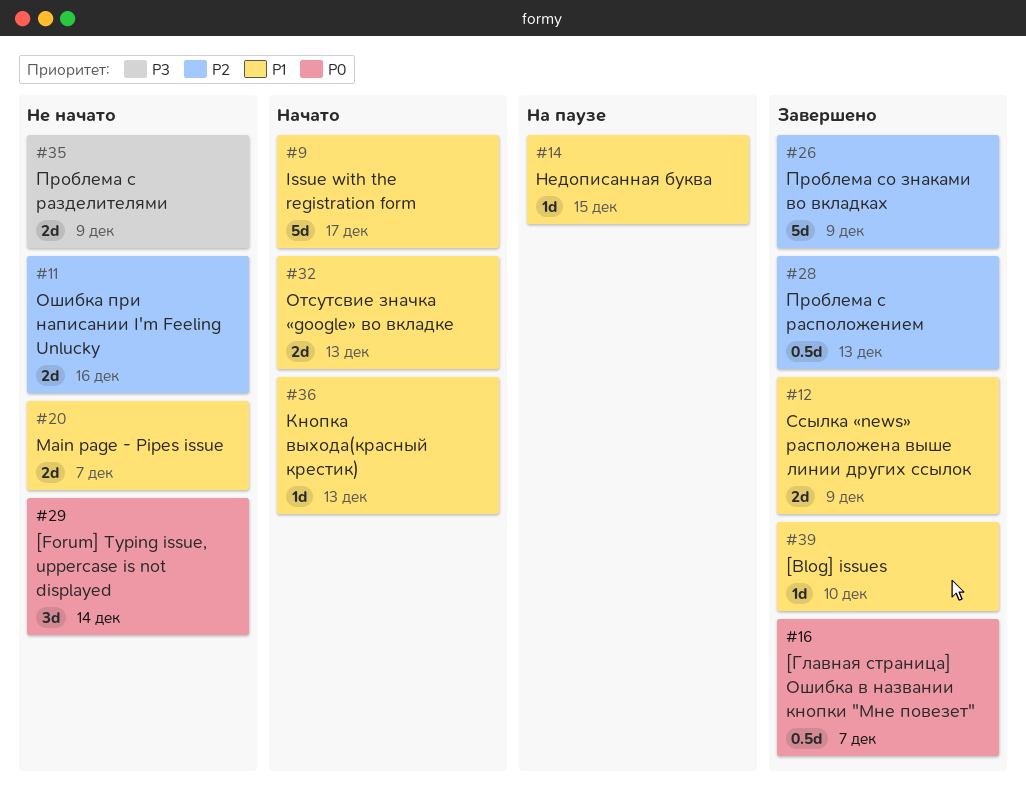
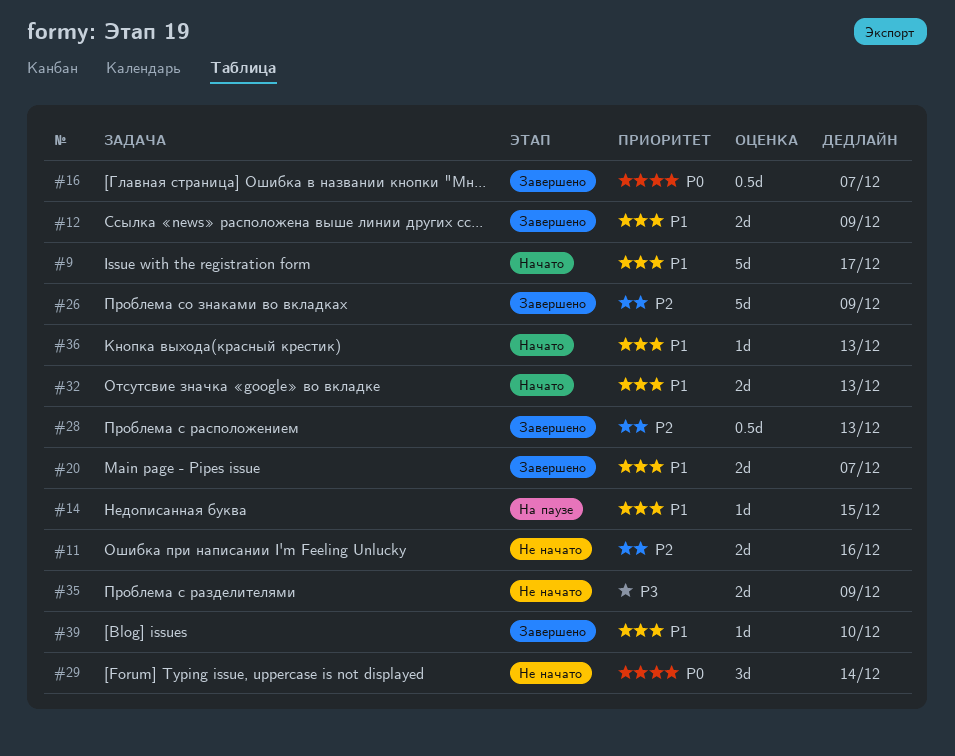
#20, status: Не начато -> Завершено

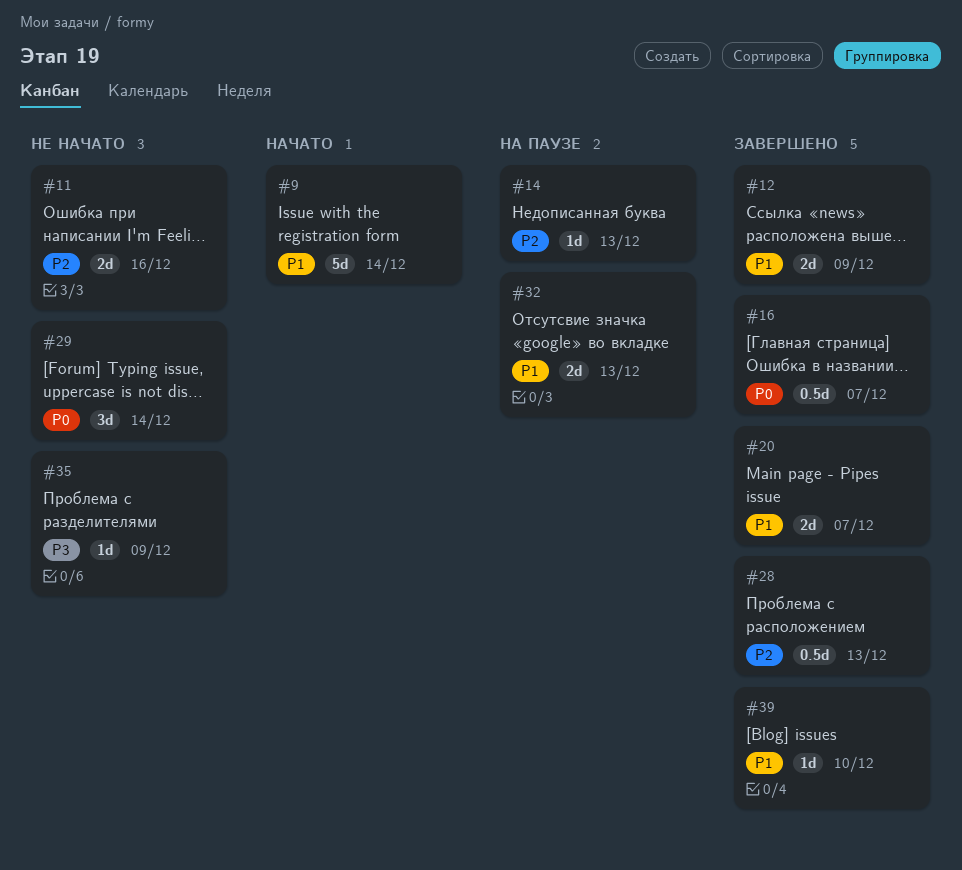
#9, due: Dec 17 -> Dec 14
#14, priority: P1 -> P2
#14, due: Dec 15 -> Dec 13
#26: present -> none
#32, status: Начато -> На паузе
#35, estimate: 2d -> 1d
#36: present -> none

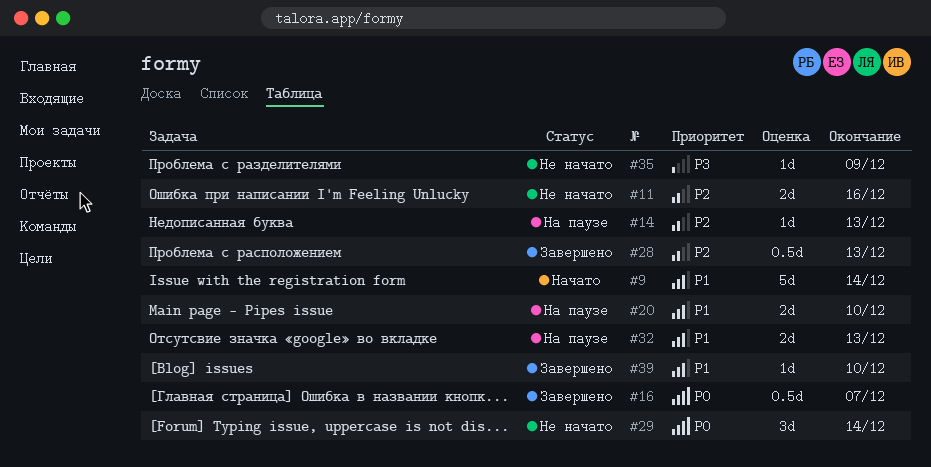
#12: present -> none
#20, status: Завершено -> На паузе
#20, due: Dec 7 -> Dec 10

